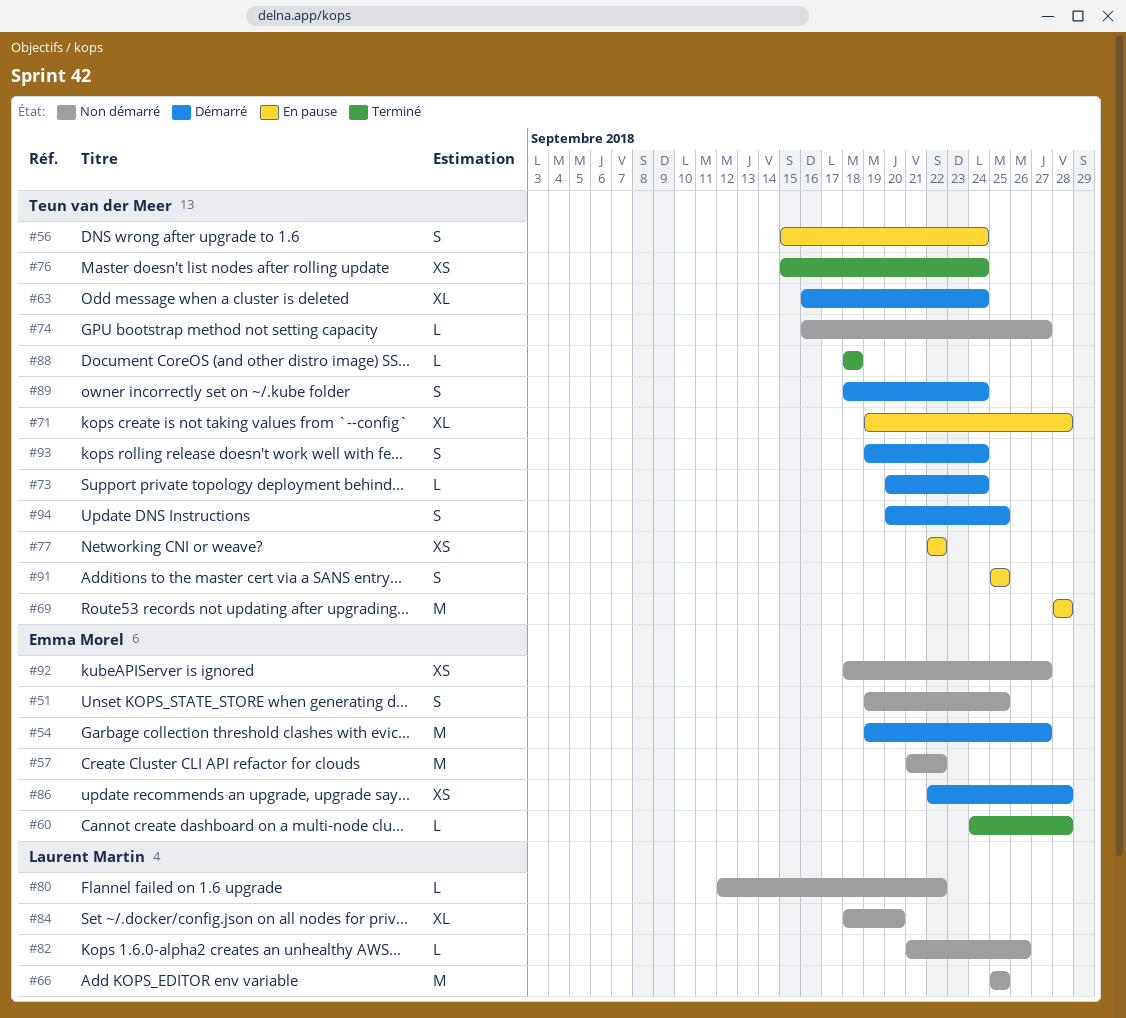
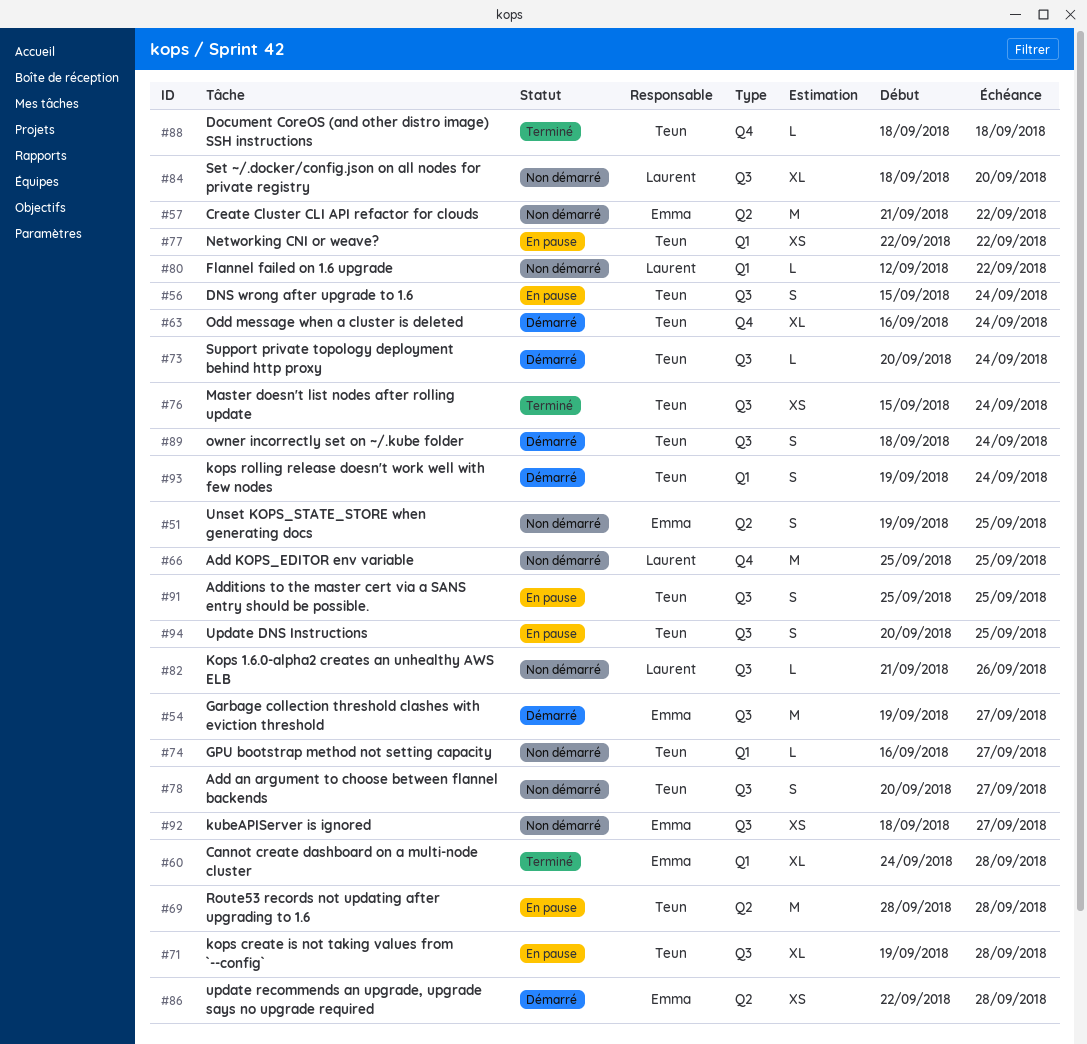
#60, estimate: L -> XL
#78: none -> present
#94, status: Démarré -> En pause

